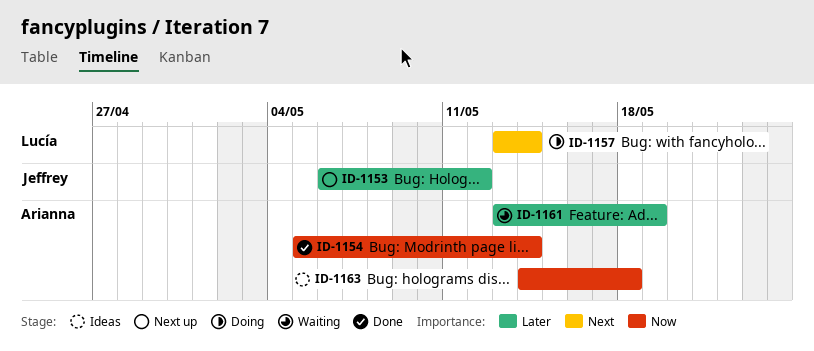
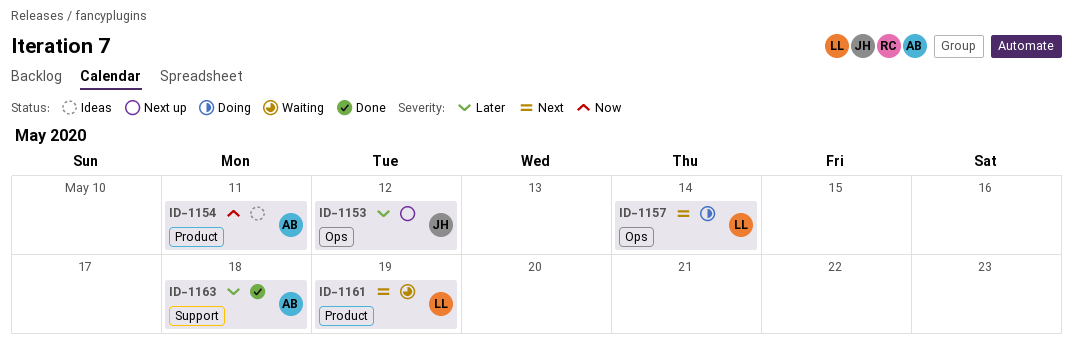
ID-1154, status: Done -> Ideas
ID-1154, due: May 14 -> May 11
ID-1161, owner: Arianna -> Lucía
ID-1161, priority: Later -> Next
ID-1163, status: Ideas -> Done
ID-1163, priority: Now -> Later

